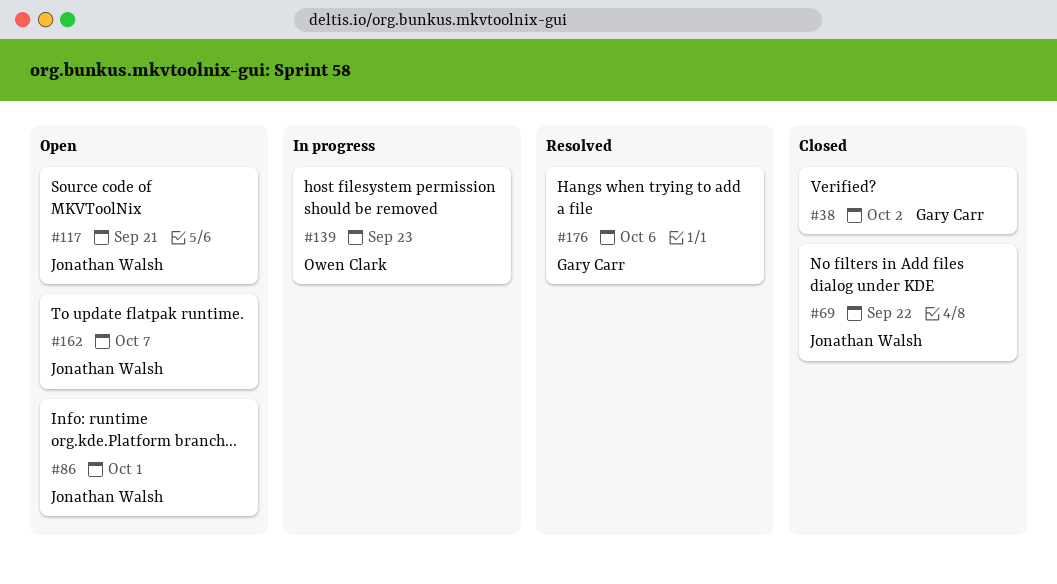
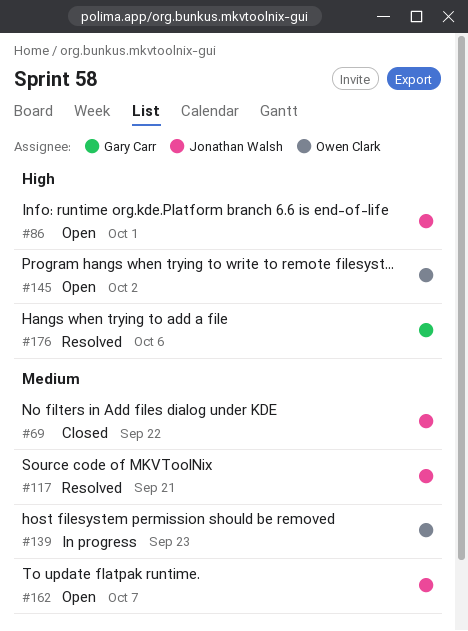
#38: present -> none
#117, status: Open -> Resolved
#145: none -> present

